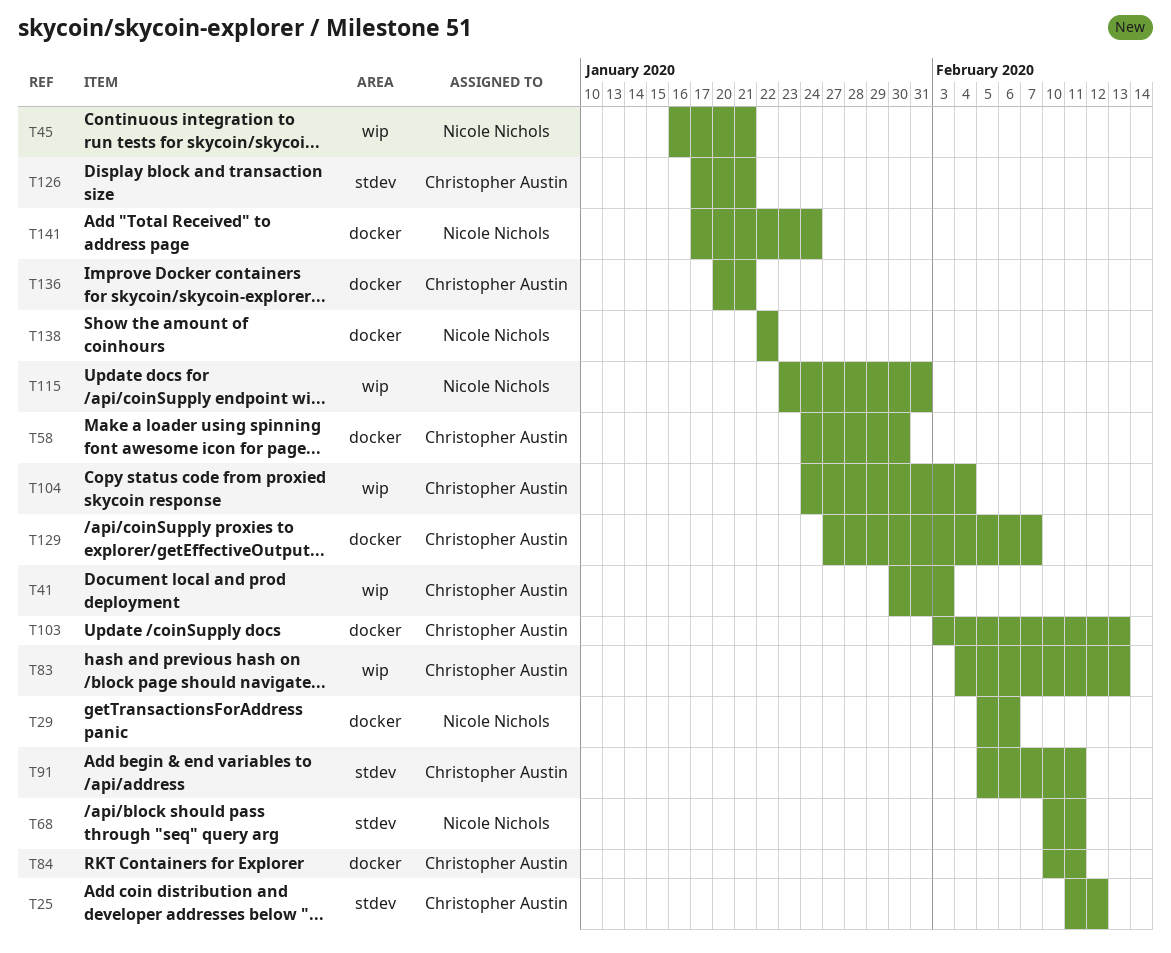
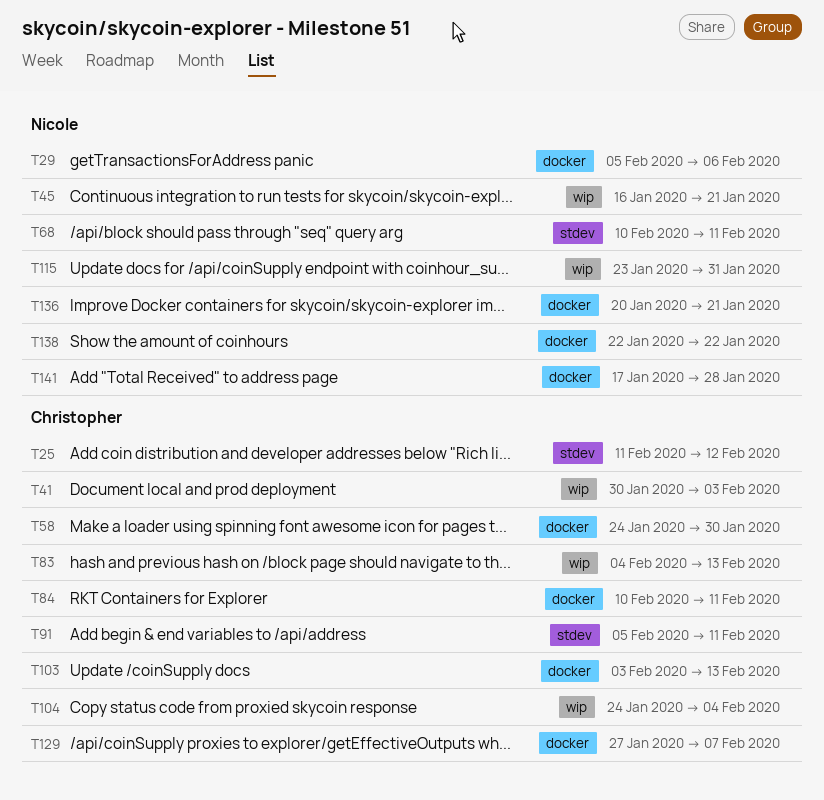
T126: present -> none
T136, owner: Christopher Austin -> Nicole Nichols
T141, due: Jan 24 -> Jan 28

